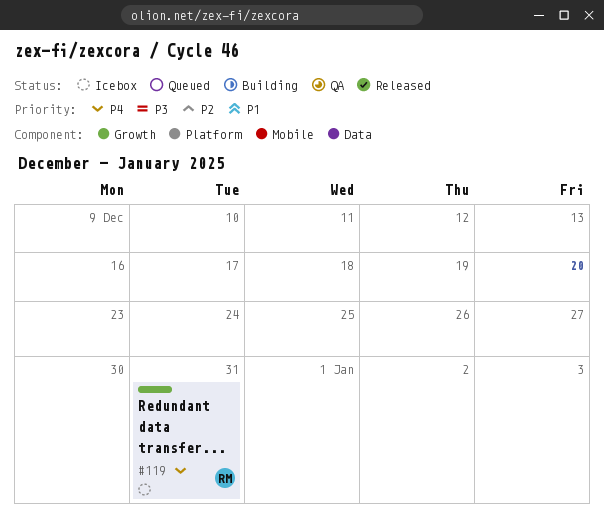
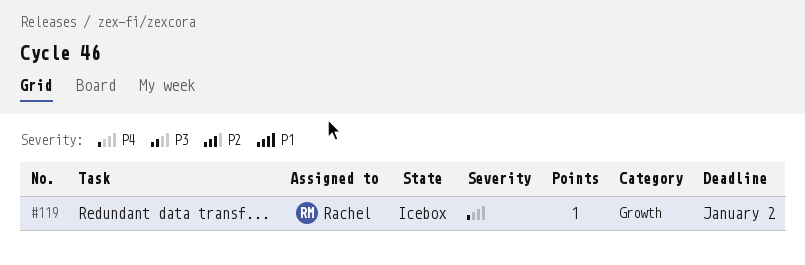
#119, due: Dec 31 -> Jan 2

